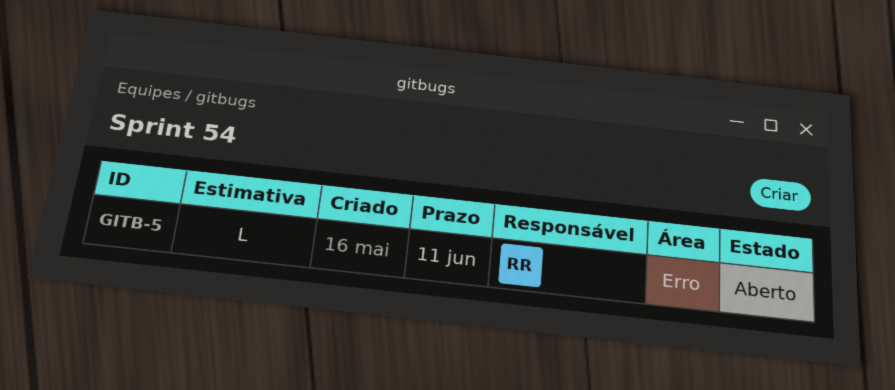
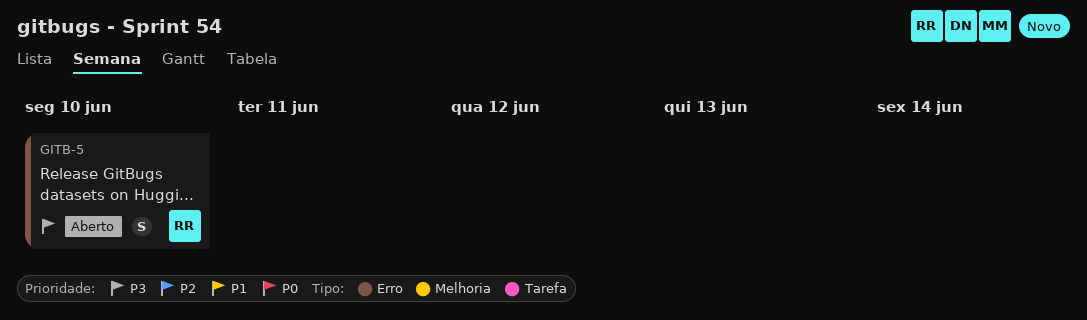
GITB-5, estimate: L -> S
GITB-5, due: Jun 11 -> Jun 10

